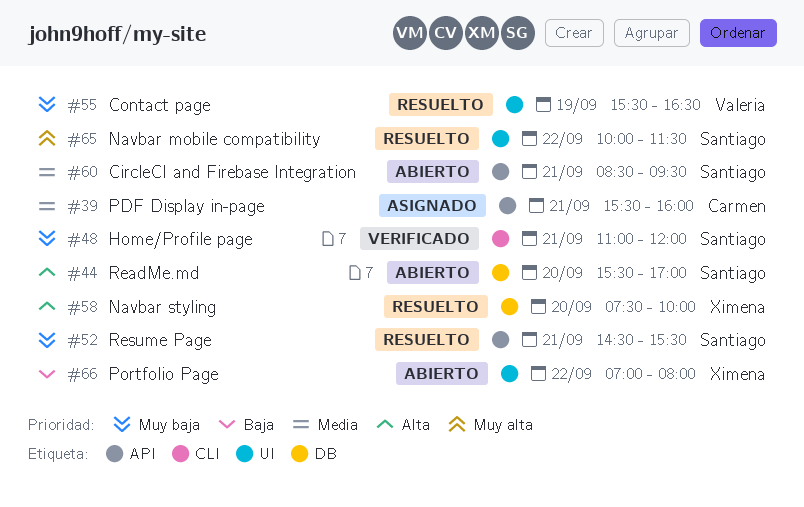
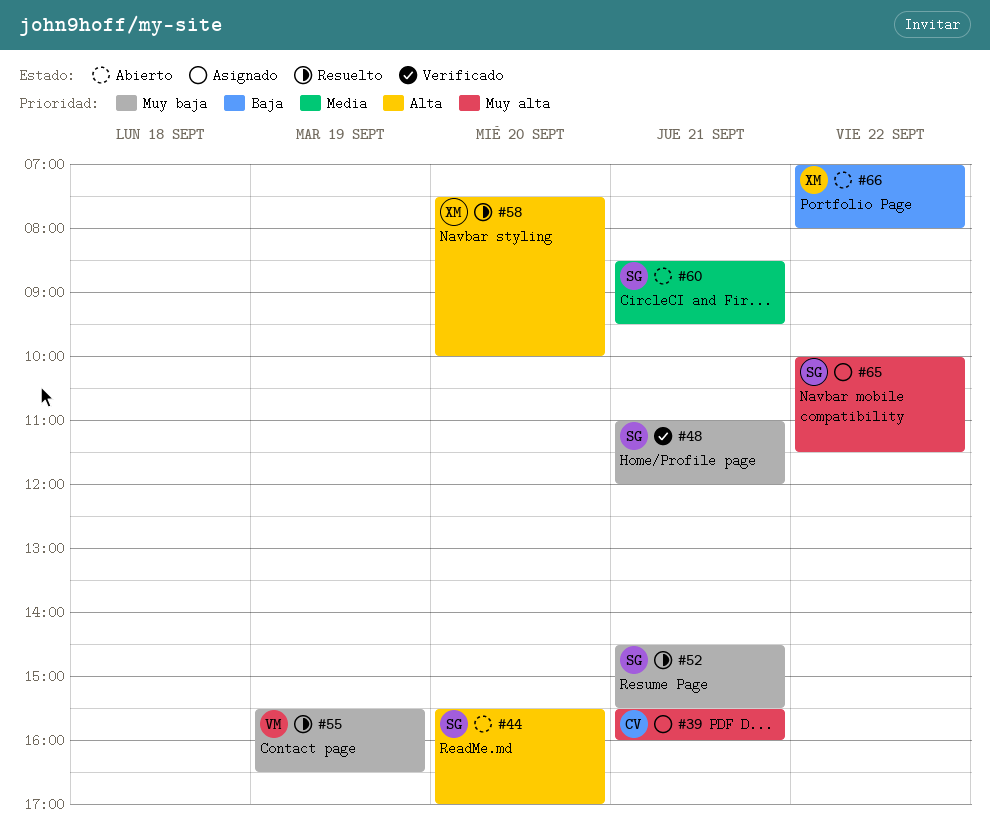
#39, priority: Media -> Muy alta
#65, status: Resuelto -> Asignado

